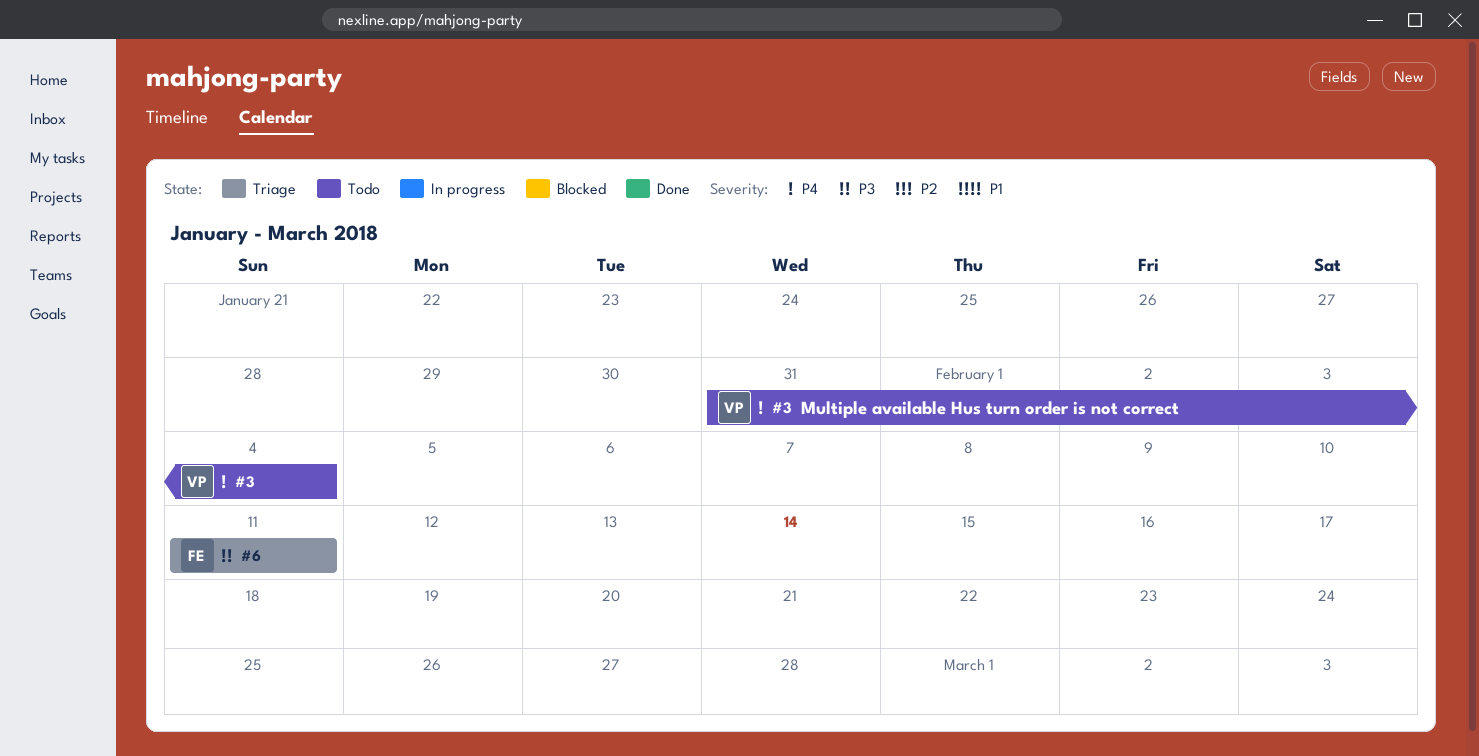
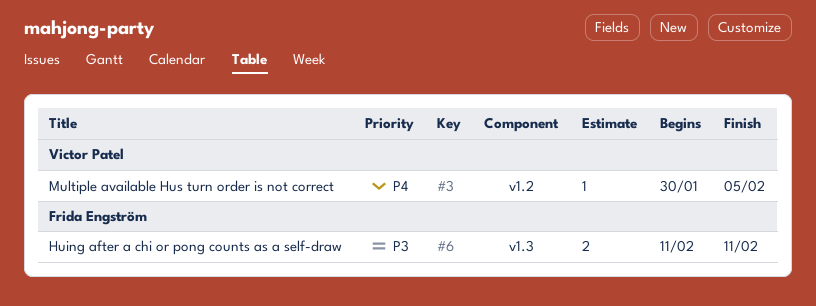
#3, start: Jan 31 -> Jan 30
#3, due: Feb 4 -> Feb 5

